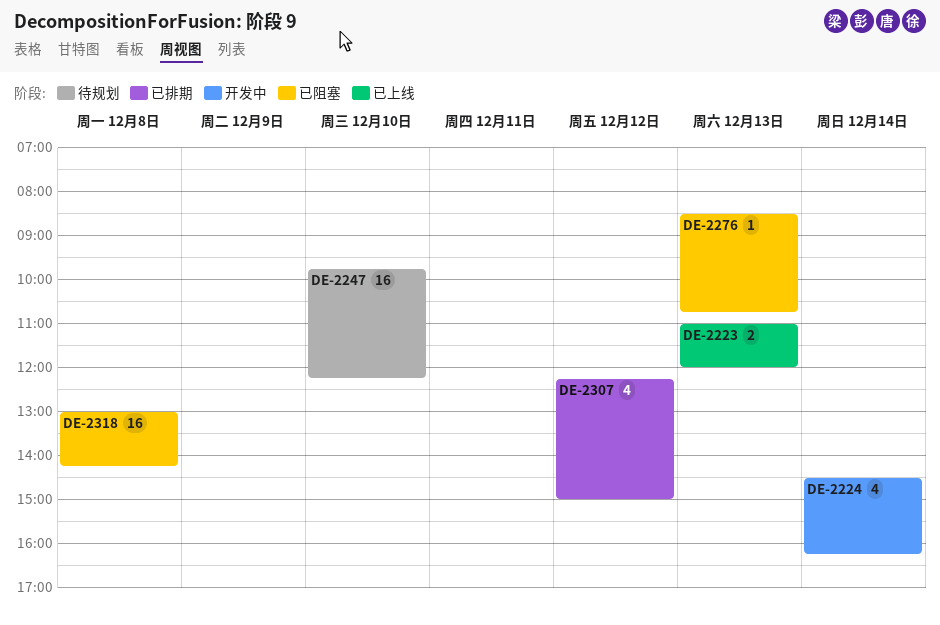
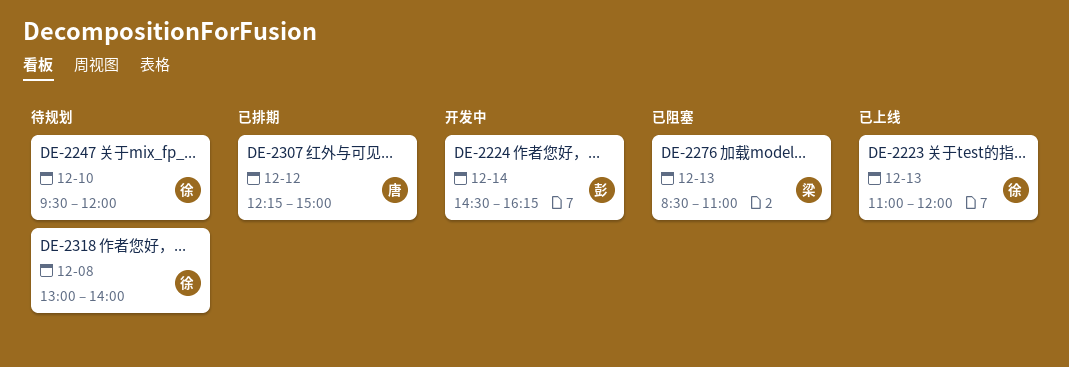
DE-2247, begins: 09:45 -> 09:30
DE-2247, ends: 12:15 -> 12:00
DE-2276, ends: 10:45 -> 11:00
DE-2318, status: 已阻塞 -> 待规划
DE-2318, ends: 14:15 -> 14:00

